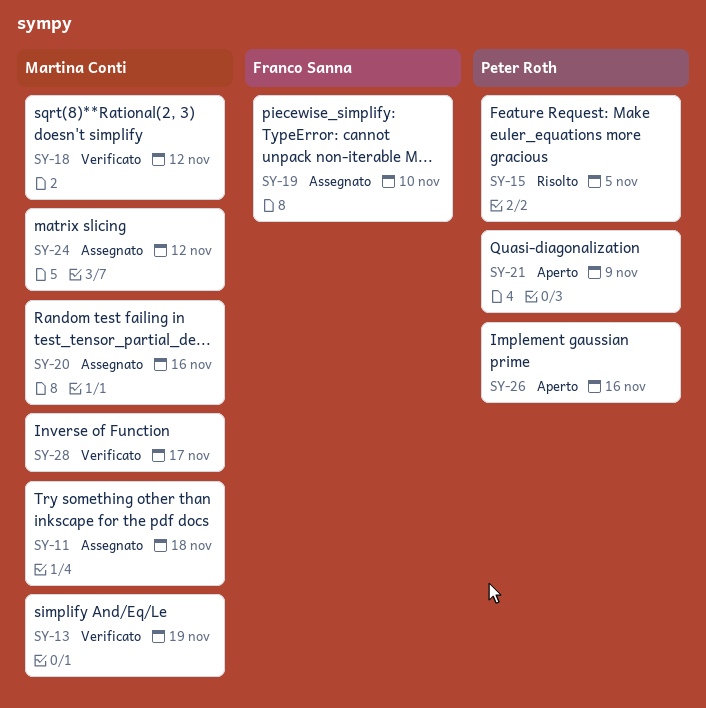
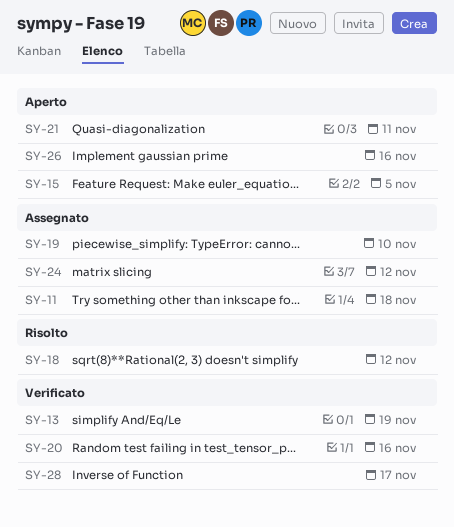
SY-15, status: Risolto -> Aperto
SY-18, status: Verificato -> Risolto
SY-20, status: Assegnato -> Verificato
SY-21, due: Nov 9 -> Nov 11

